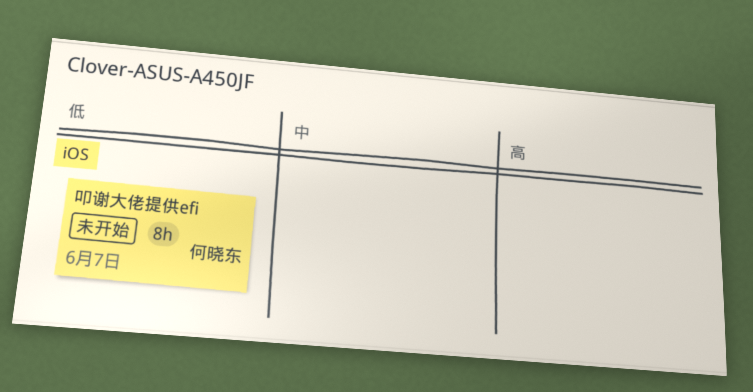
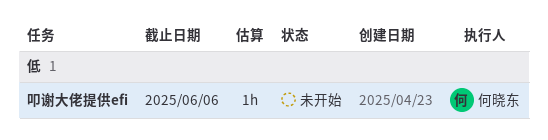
叩谢大佬提供efi, estimate: 8h -> 1h
叩谢大佬提供efi, due: Jun 7 -> Jun 6

